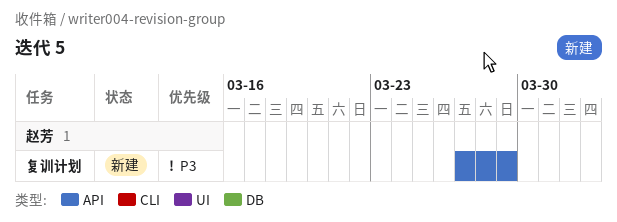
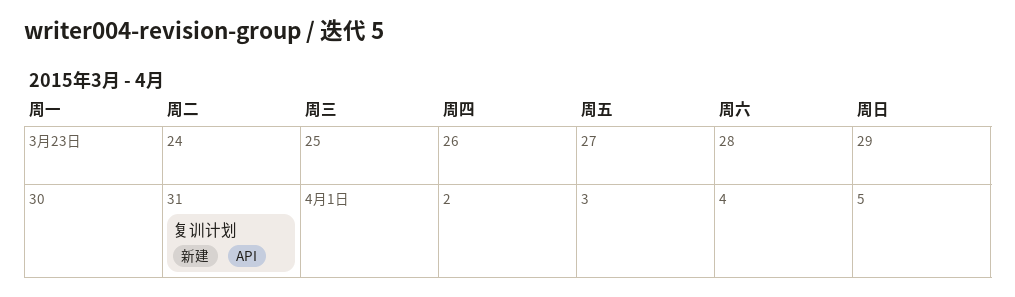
复训计划, due: Mar 29 -> Mar 31

